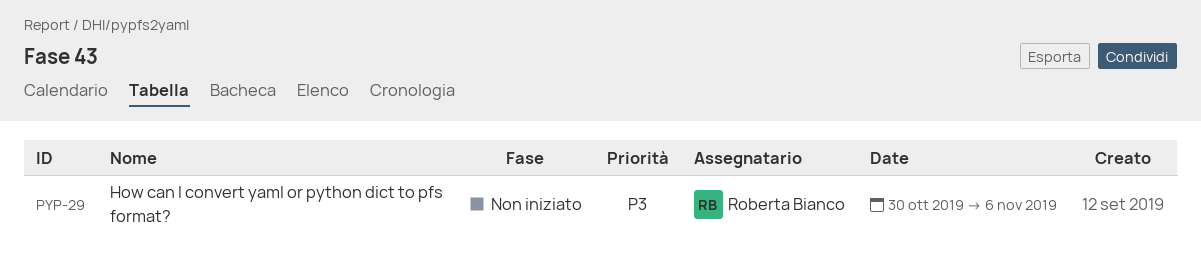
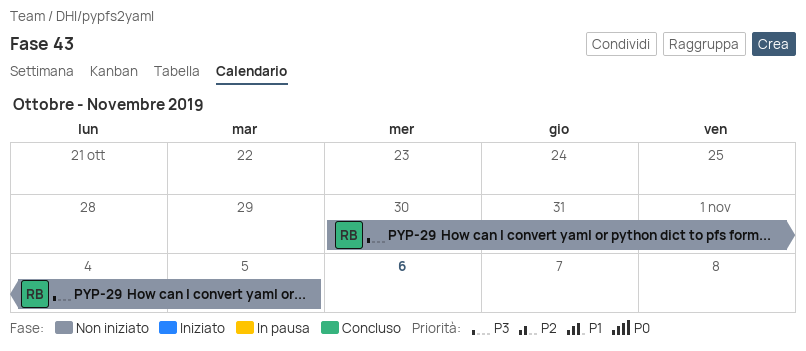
PYP-29, due: Nov 6 -> Nov 5

